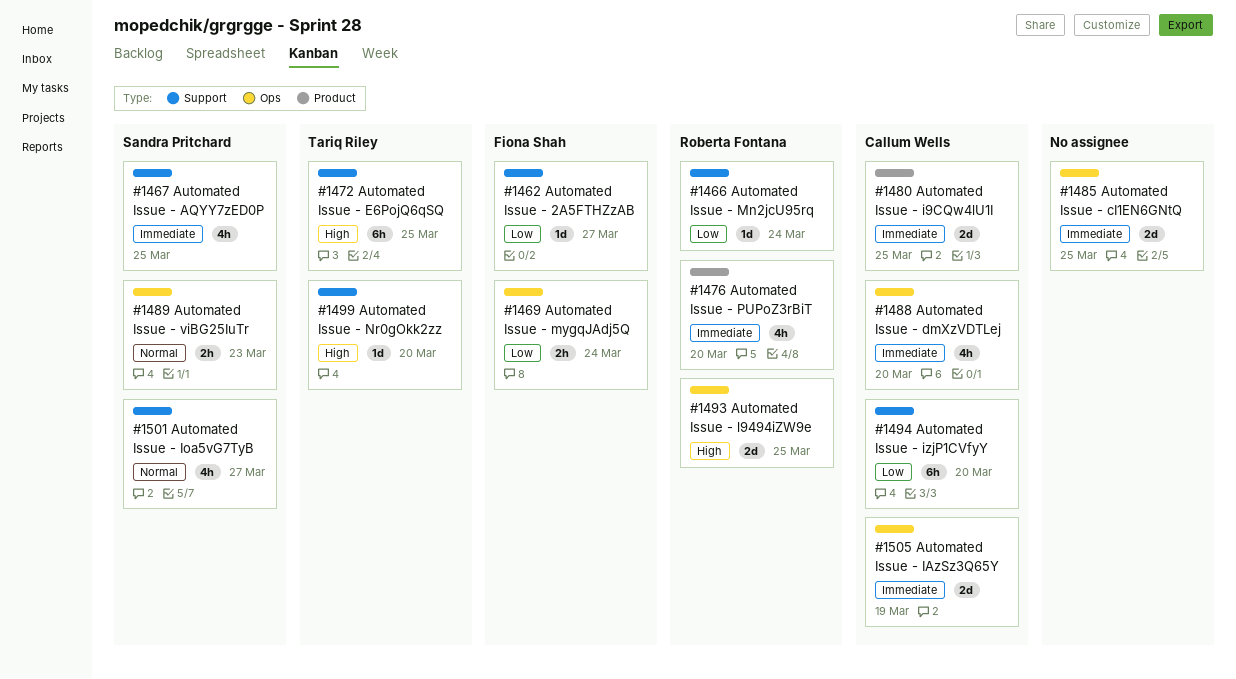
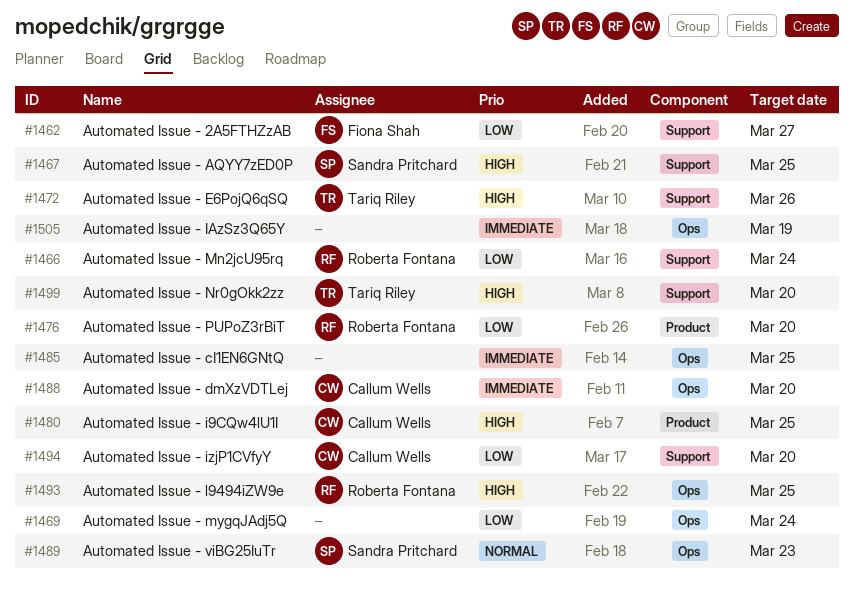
#1467, priority: Immediate -> High
#1469, owner: Fiona Shah -> none
#1472, due: Mar 25 -> Mar 26
#1476, priority: Immediate -> Low
#1480, priority: Immediate -> High
#1501: present -> none
#1505, owner: Callum Wells -> none

